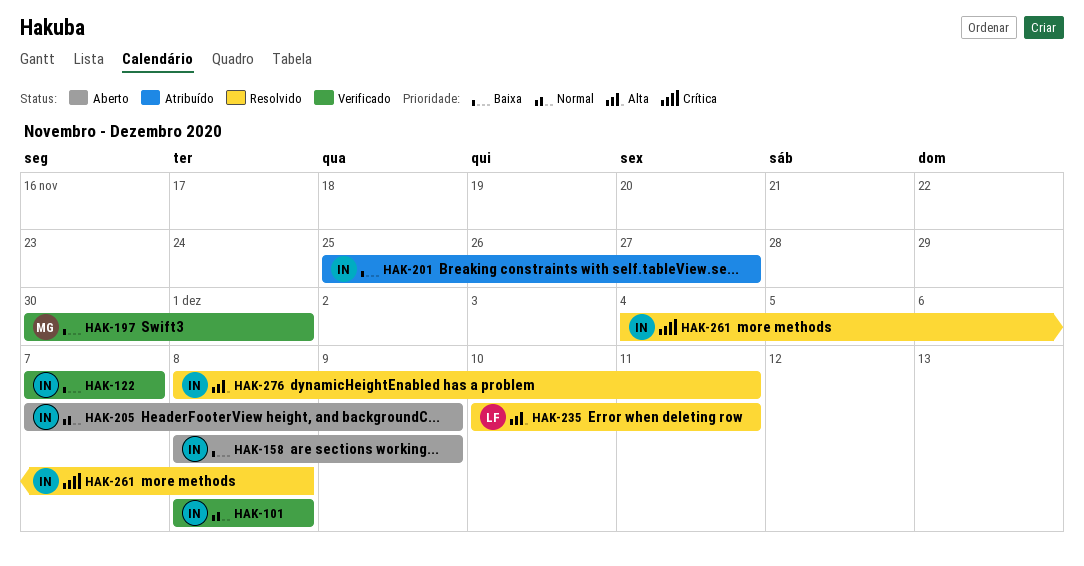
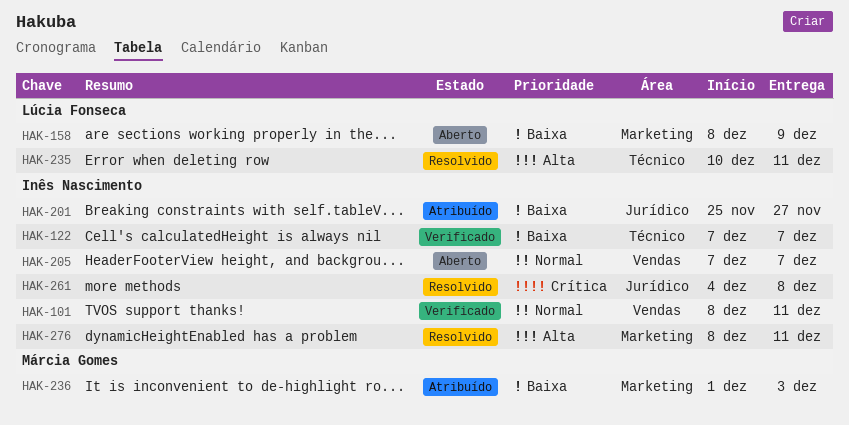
HAK-101, due: Dec 8 -> Dec 11
HAK-158, owner: Inês Nascimento -> Lúcia Fonseca
HAK-197: present -> none
HAK-205, due: Dec 9 -> Dec 7
HAK-236: none -> present

